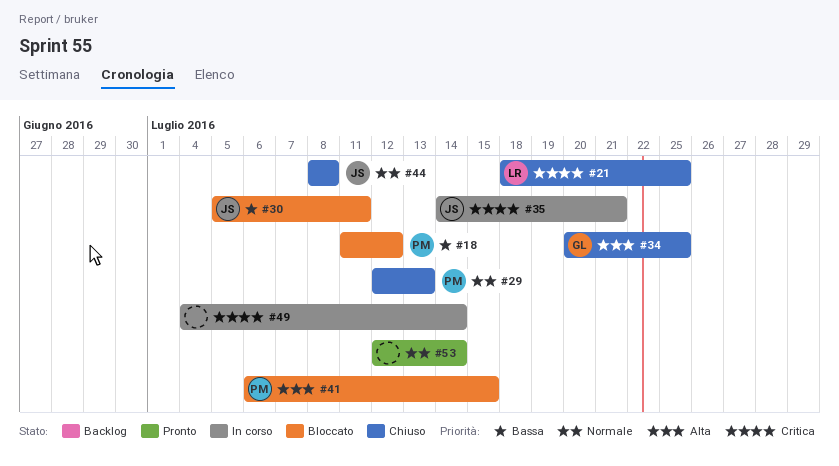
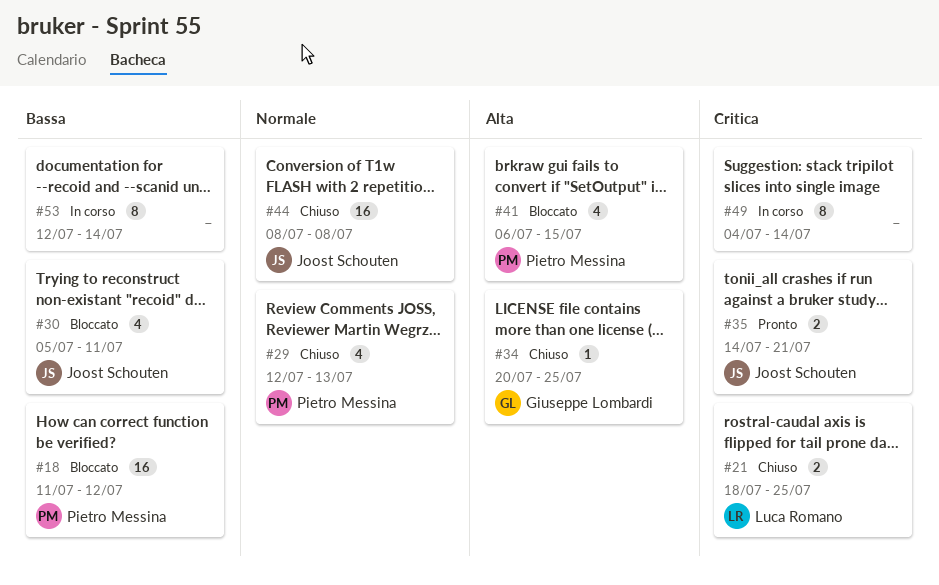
#35, status: In corso -> Pronto
#53, status: Pronto -> In corso
#53, priority: Normale -> Bassa

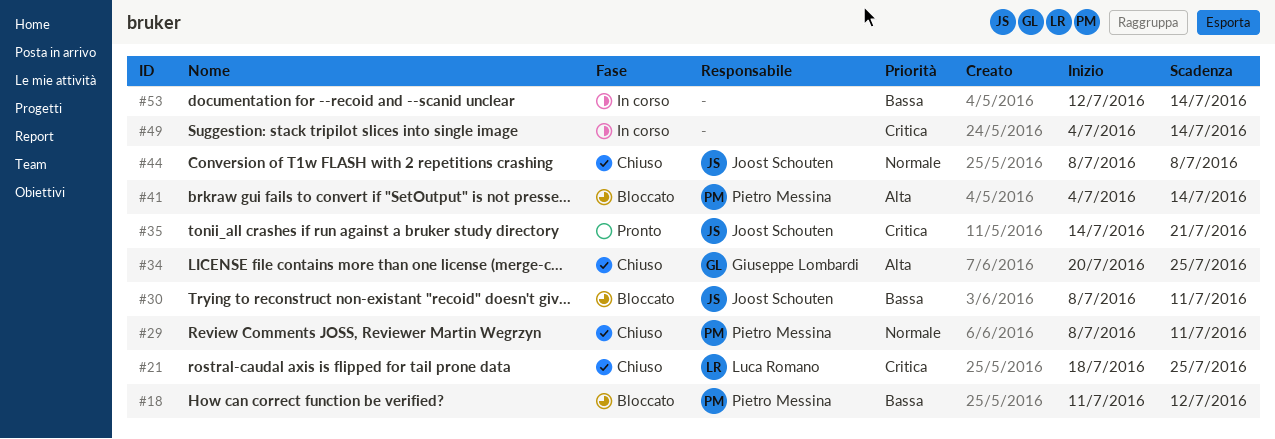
#29, start: Jul 12 -> Jul 8
#29, due: Jul 13 -> Jul 11
#30, start: Jul 5 -> Jul 8
#41, start: Jul 6 -> Jul 4
#41, due: Jul 15 -> Jul 14

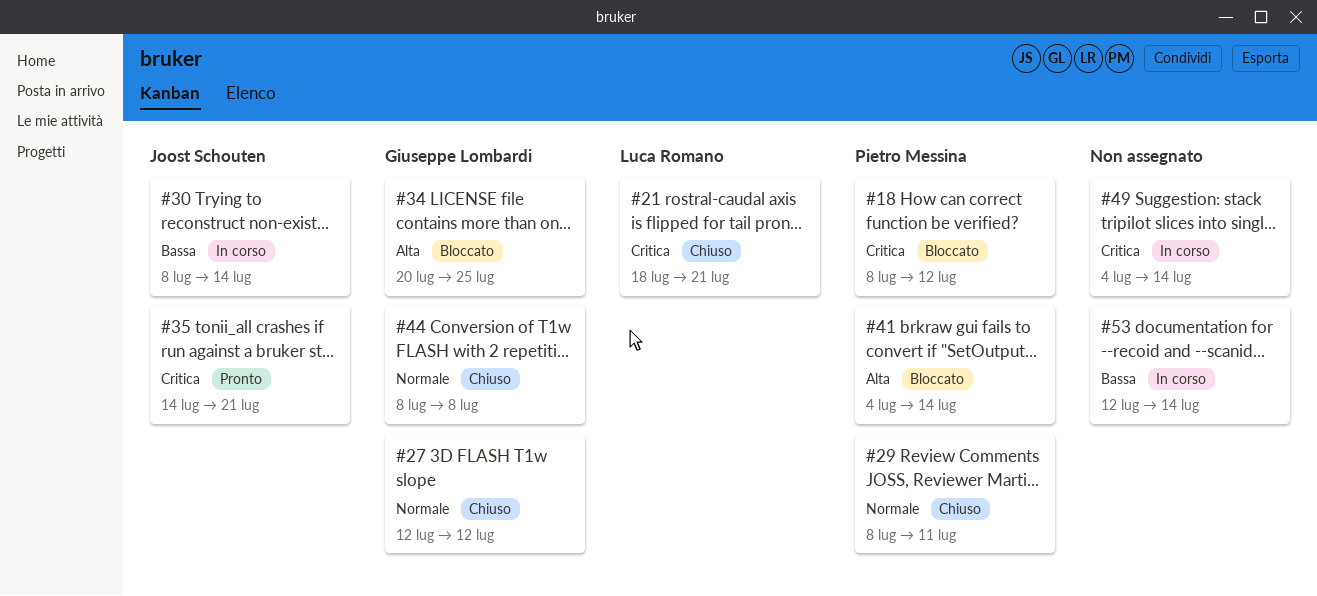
#18, priority: Bassa -> Critica
#18, start: Jul 11 -> Jul 8
#21, due: Jul 25 -> Jul 21
#27: none -> present
#30, status: Bloccato -> In corso
#30, due: Jul 11 -> Jul 14
#34, status: Chiuso -> Bloccato
#44, owner: Joost Schouten -> Giuseppe Lombardi

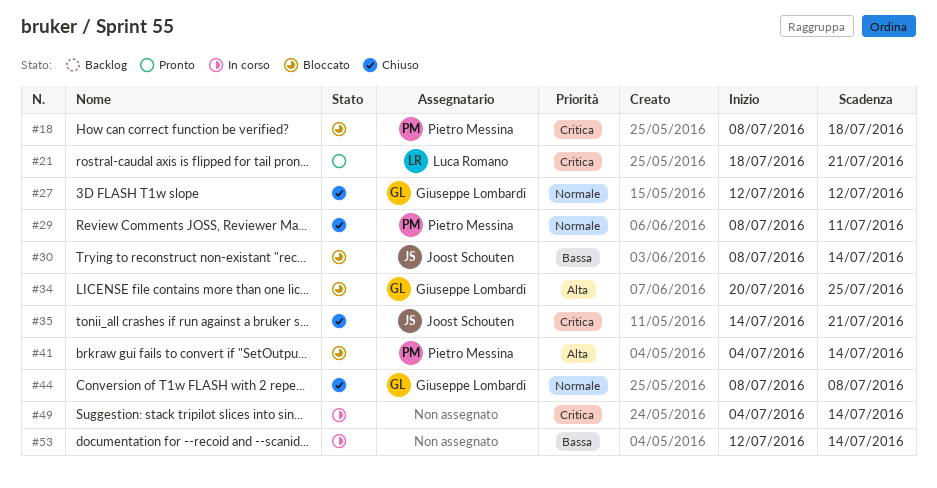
#18, due: Jul 12 -> Jul 18
#21, status: Chiuso -> Pronto
#30, status: In corso -> Bloccato
#35, status: Pronto -> Chiuso

